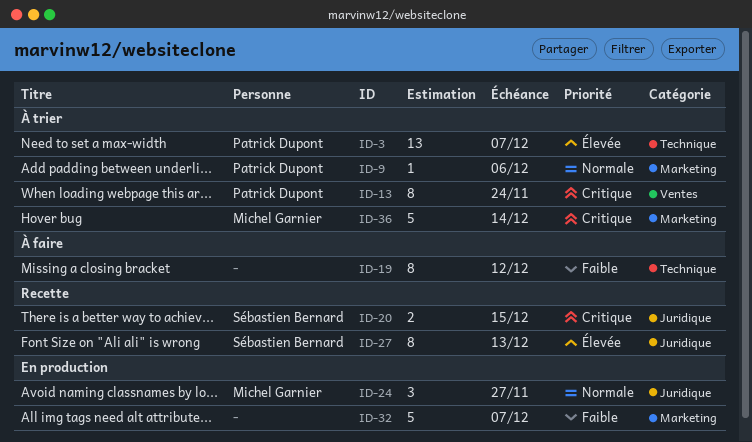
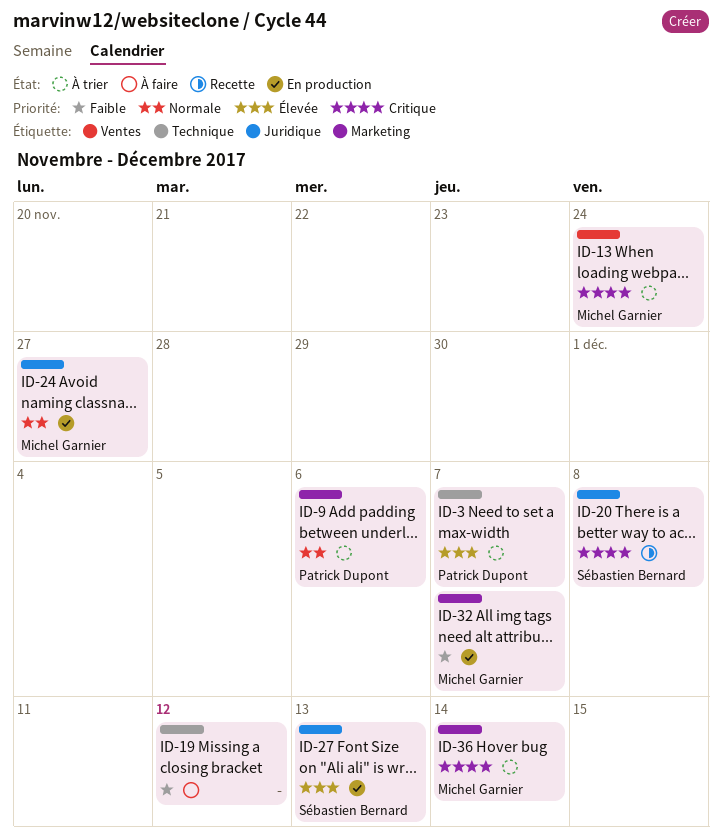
ID-13, owner: Patrick Dupont -> Michel Garnier
ID-20, due: Dec 15 -> Dec 8
ID-27, status: Recette -> En production
ID-32, owner: none -> Michel Garnier

